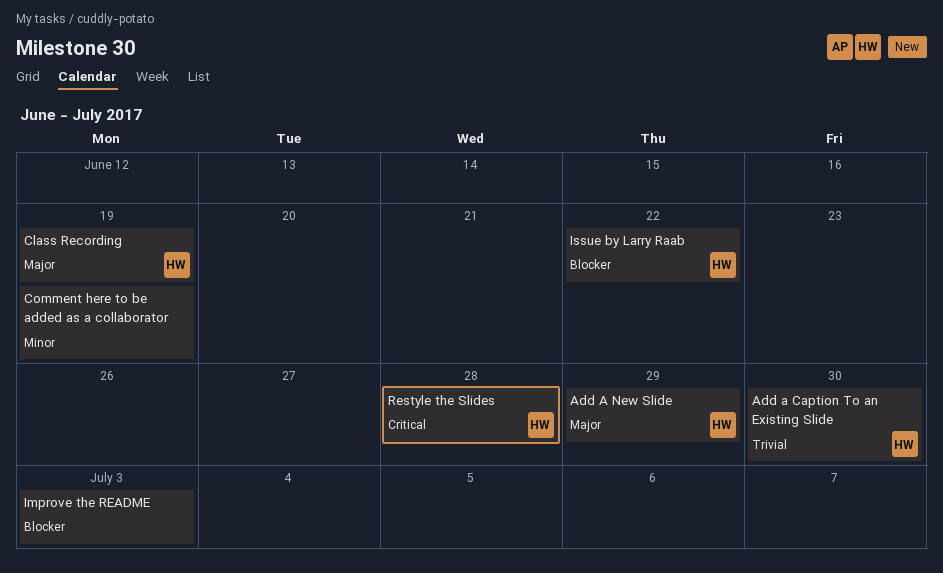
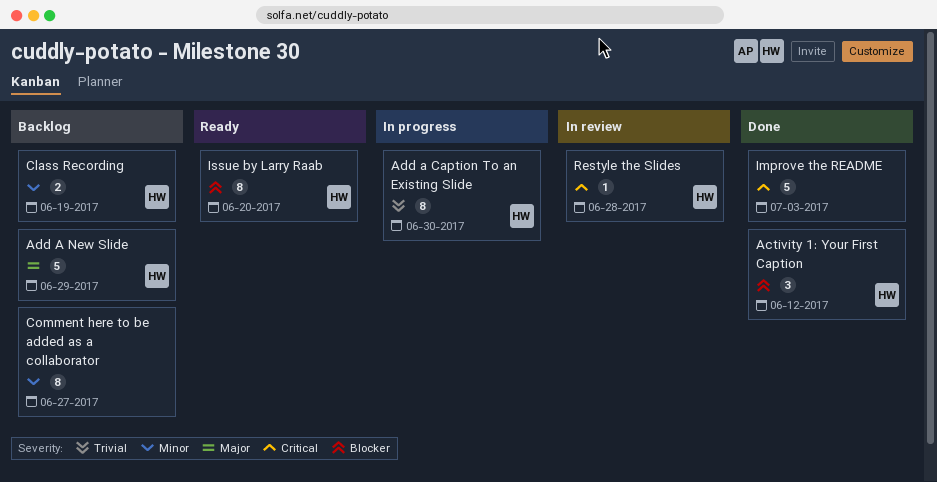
Activity 1: Your First Caption: none -> present
Class Recording, priority: Major -> Minor
Comment here to be added as a collaborator, due: Jun 19 -> Jun 27
Improve the README, priority: Blocker -> Critical
Issue by Larry Raab, due: Jun 22 -> Jun 20

